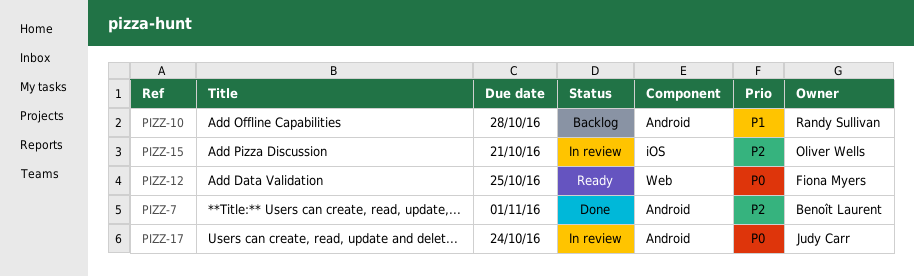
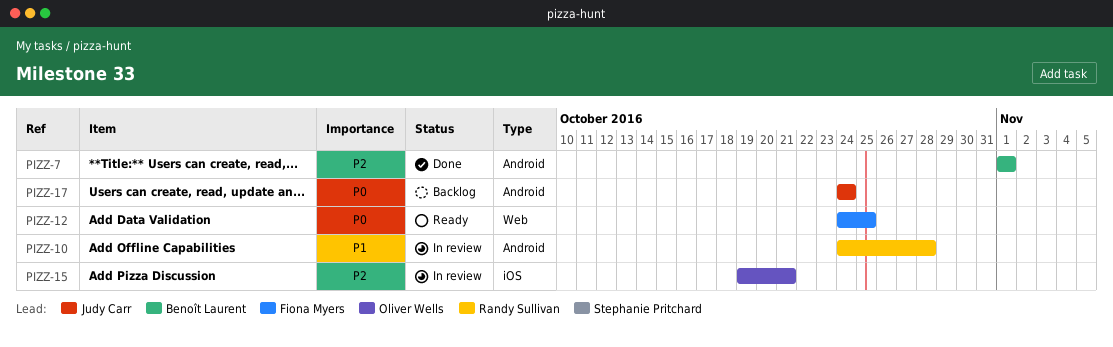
PIZZ-10, status: Backlog -> In review
PIZZ-17, status: In review -> Backlog

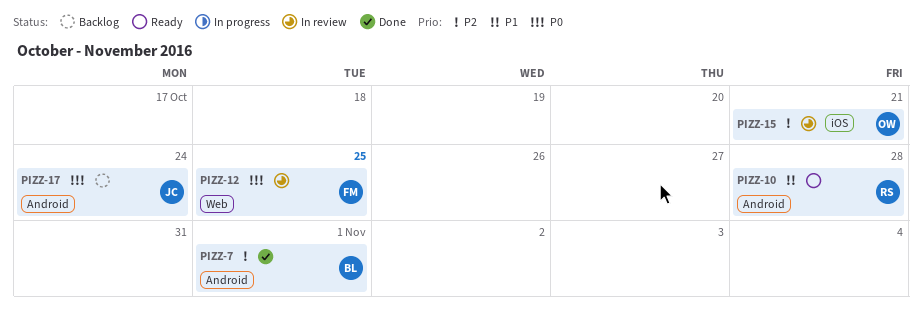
PIZZ-10, status: In review -> Ready
PIZZ-12, status: Ready -> In review

